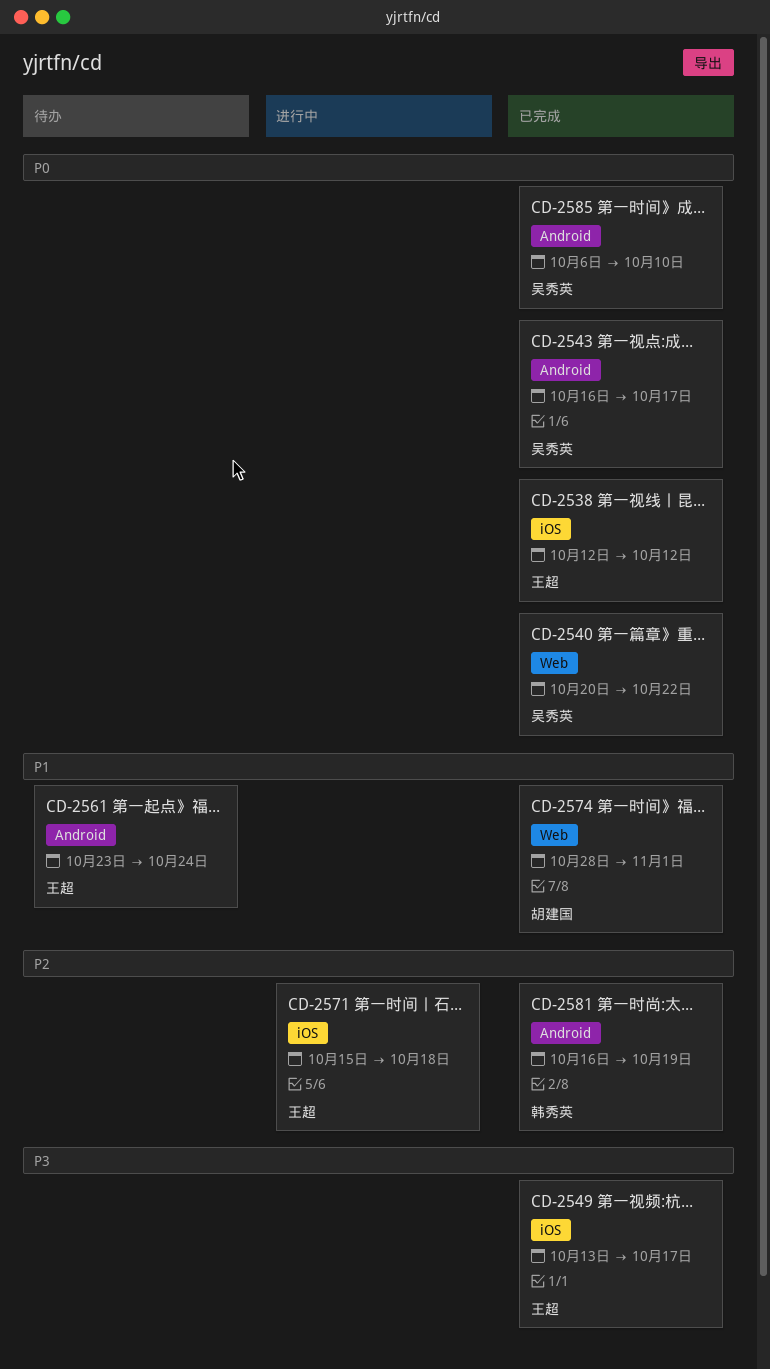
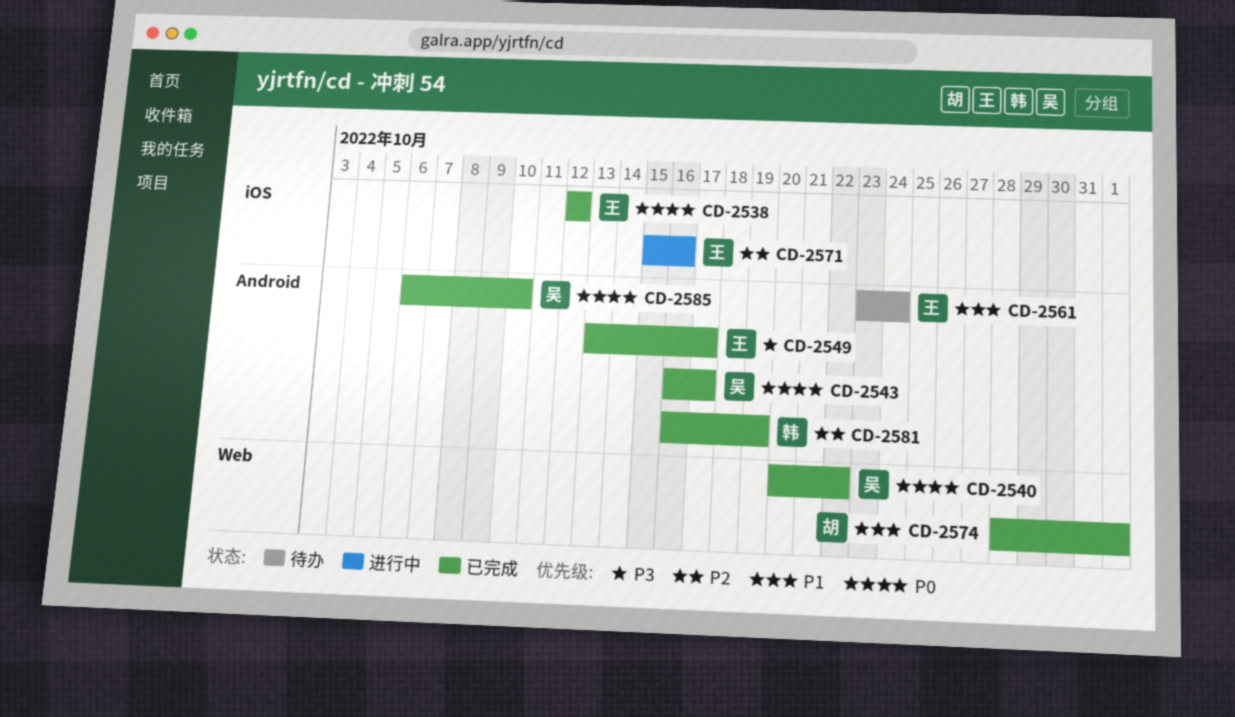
CD-2549, label: iOS -> Android
CD-2571, due: Oct 18 -> Oct 16

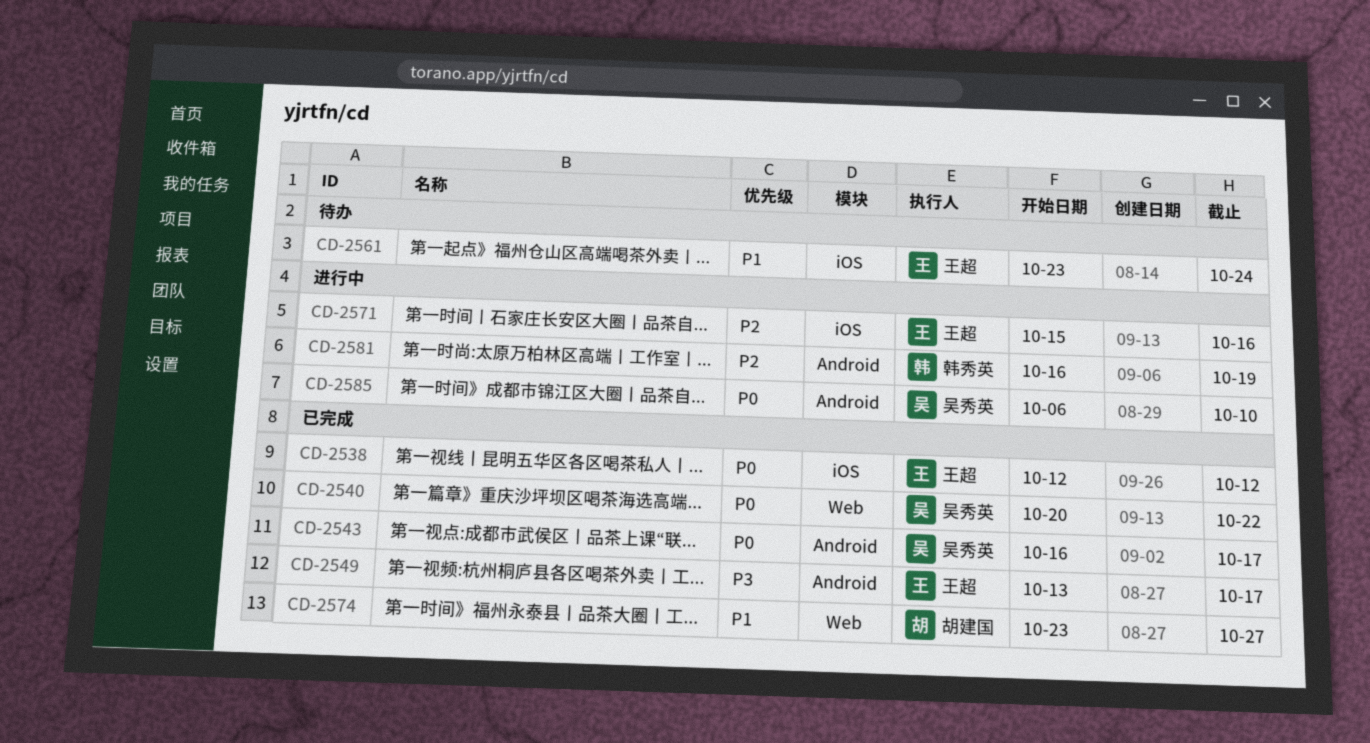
CD-2561, label: Android -> iOS
CD-2574, start: Oct 28 -> Oct 23
CD-2574, due: Nov 1 -> Oct 27
CD-2581, status: 已完成 -> 进行中
CD-2585, status: 已完成 -> 进行中

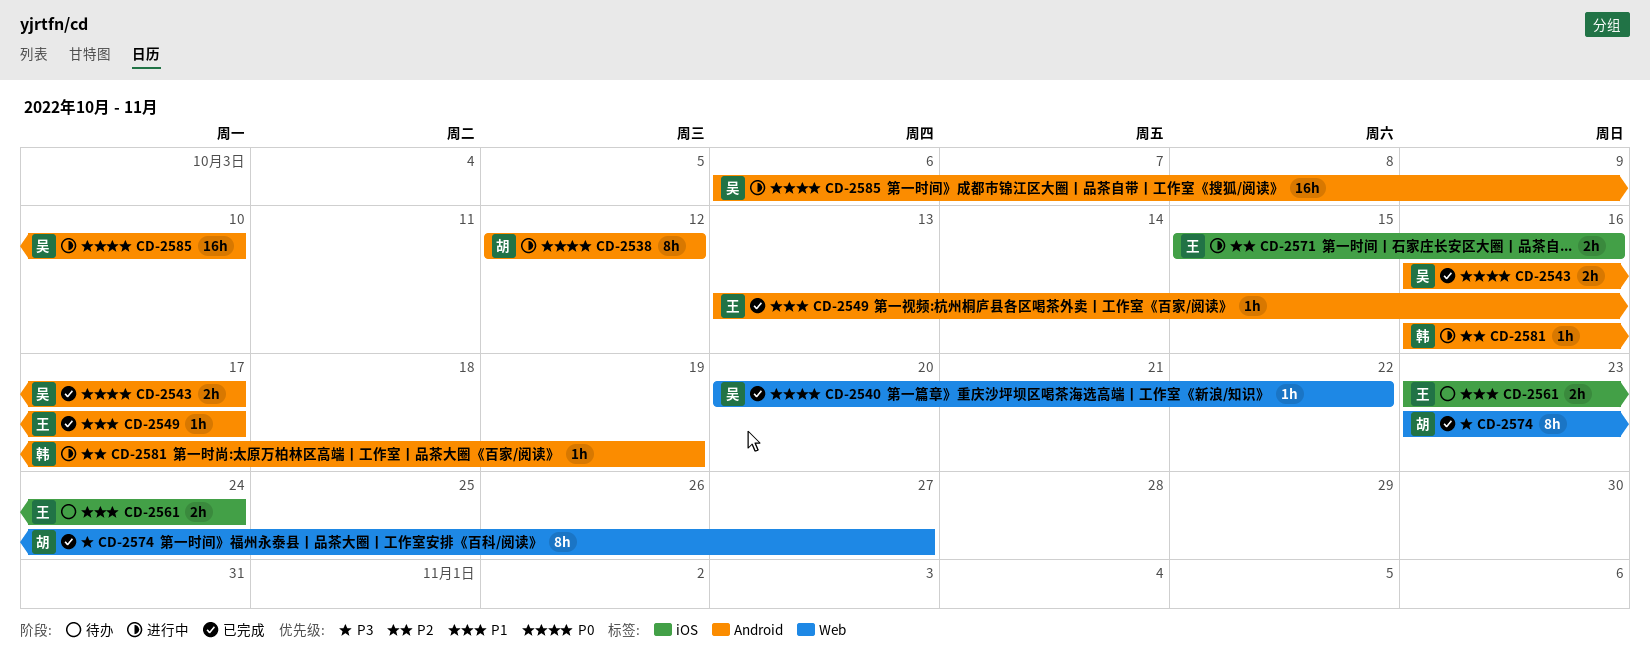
CD-2538, status: 已完成 -> 进行中
CD-2538, owner: 王超 -> 胡建国
CD-2538, label: iOS -> Android
CD-2549, priority: P3 -> P1
CD-2574, priority: P1 -> P3

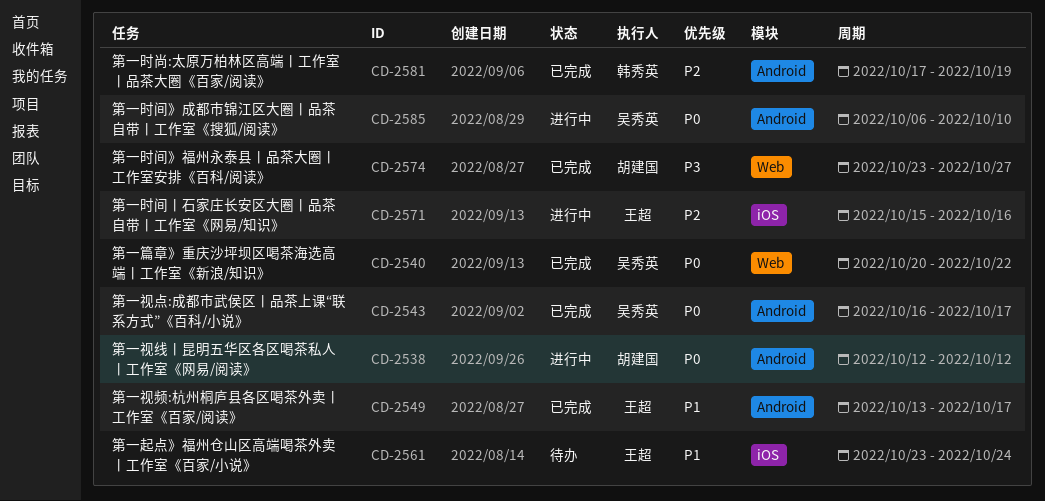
CD-2581, status: 进行中 -> 已完成
CD-2581, start: Oct 16 -> Oct 17

